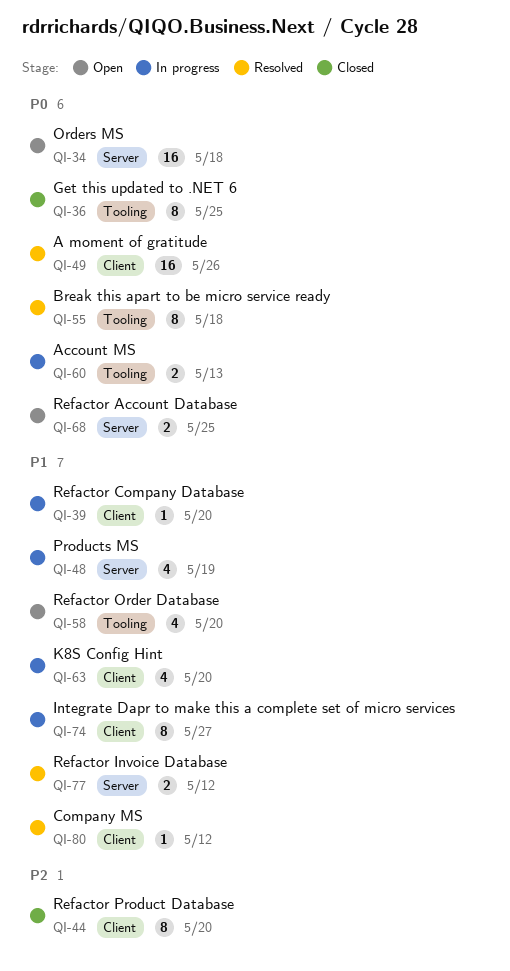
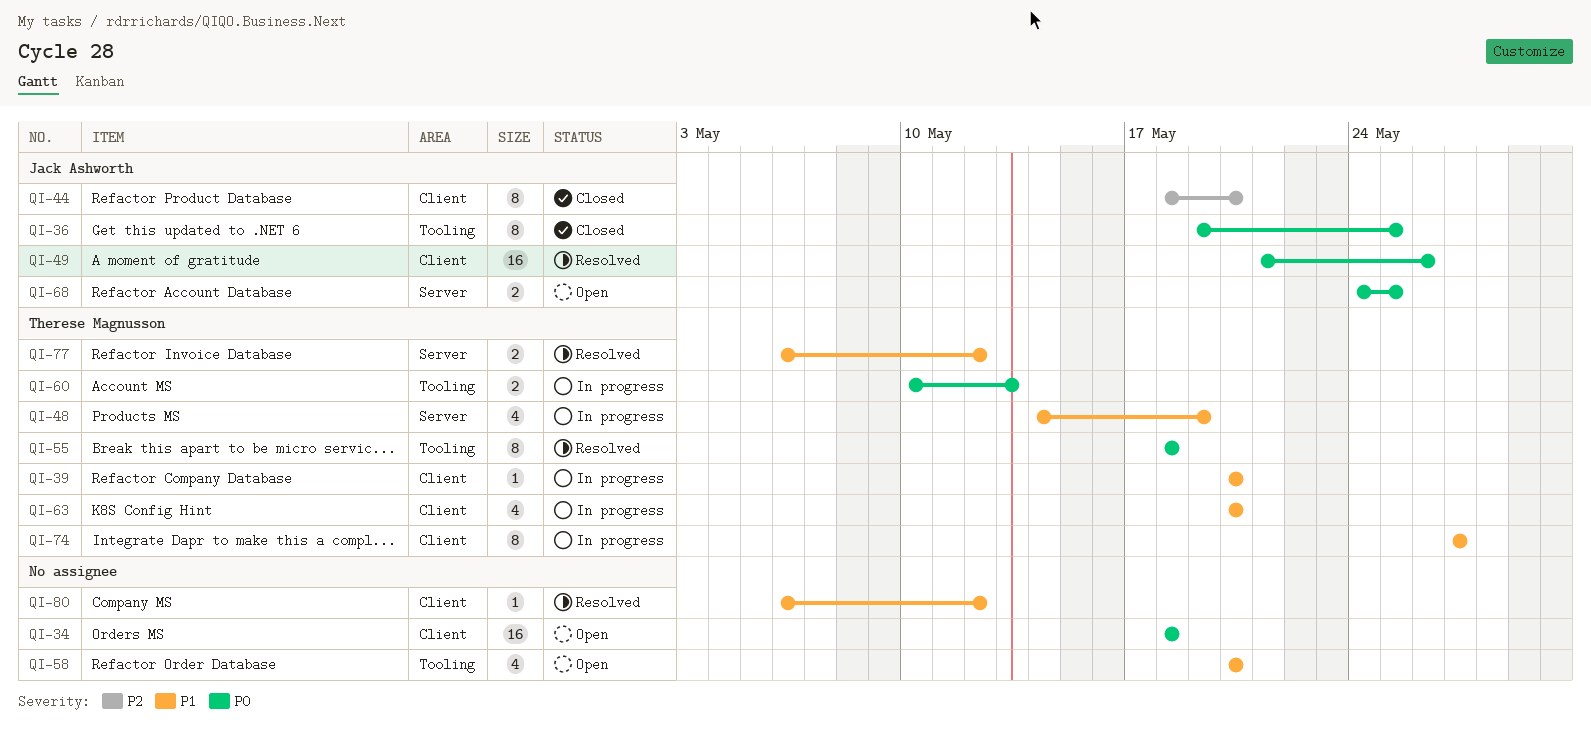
QI-34, label: Server -> Client

